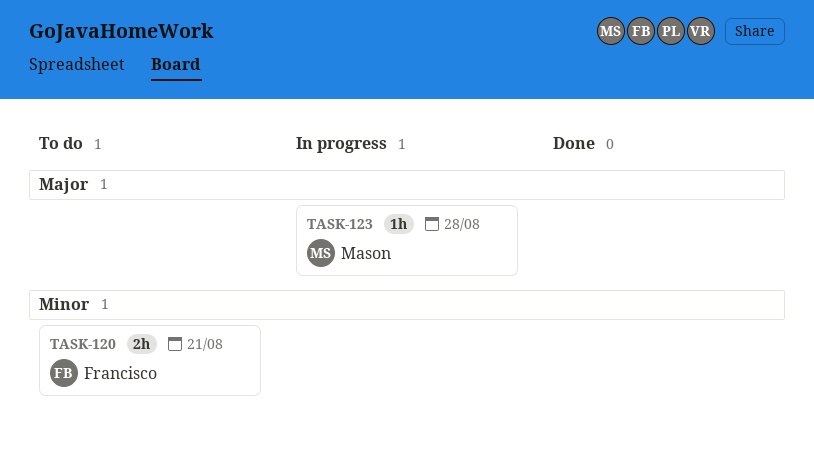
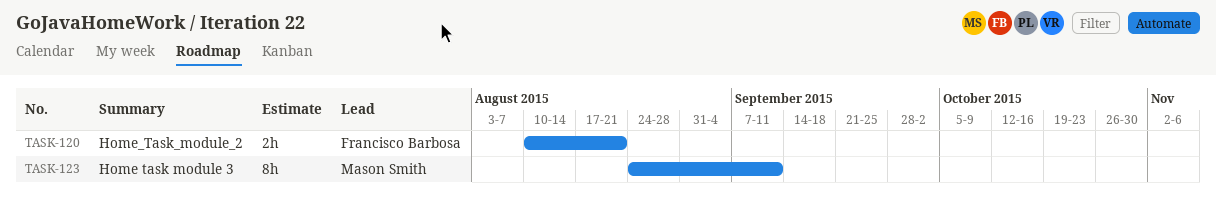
TASK-123, estimate: 1h -> 8h
TASK-123, due: Aug 28 -> Sep 11

